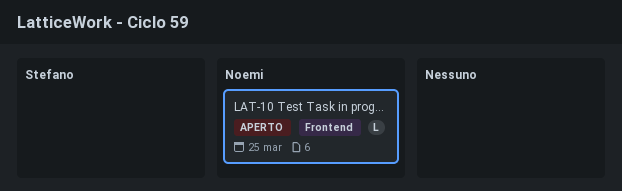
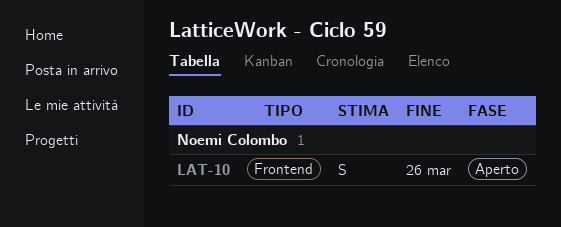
LAT-10, estimate: L -> S
LAT-10, due: Mar 25 -> Mar 26

